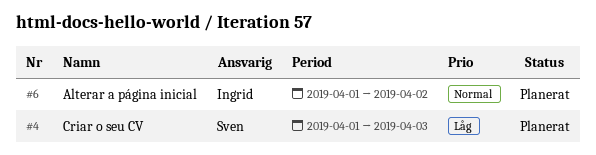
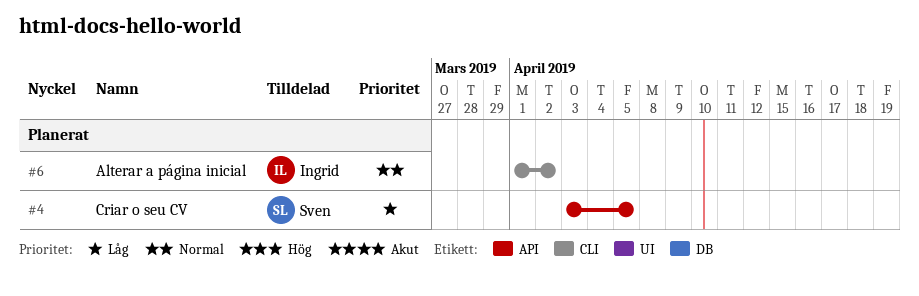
#4, start: Apr 1 -> Apr 3
#4, due: Apr 3 -> Apr 5

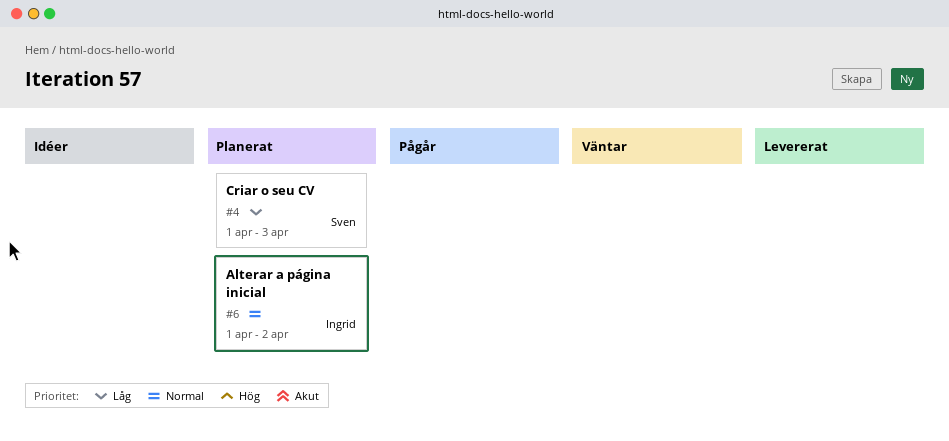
#4, start: Apr 3 -> Apr 1
#4, due: Apr 5 -> Apr 3

